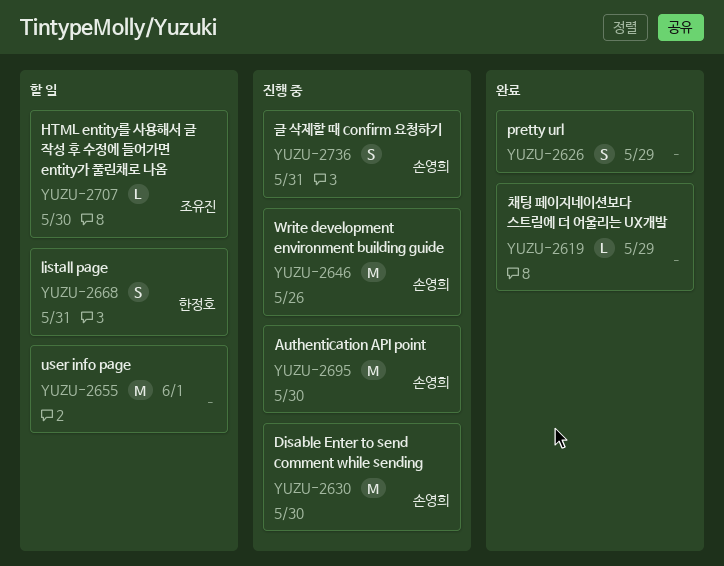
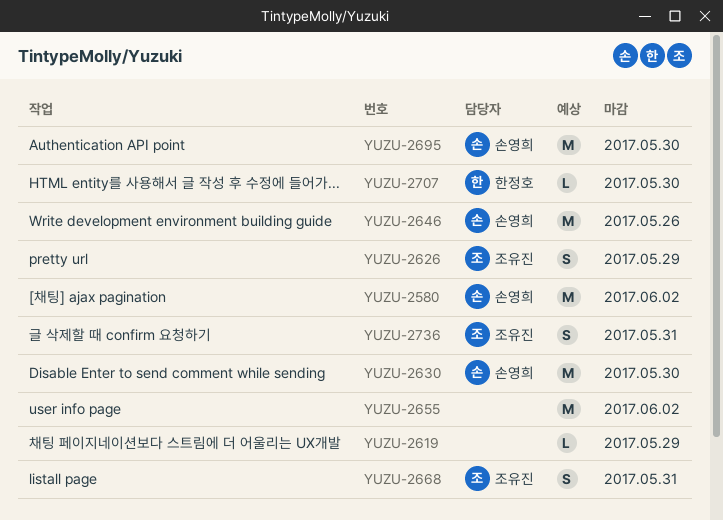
YUZU-2580: none -> present
YUZU-2626, owner: none -> 조유진
YUZU-2655, due: Jun 1 -> Jun 2
YUZU-2668, owner: 한정호 -> 조유진
YUZU-2707, owner: 조유진 -> 한정호
YUZU-2736, owner: 손영희 -> 조유진

